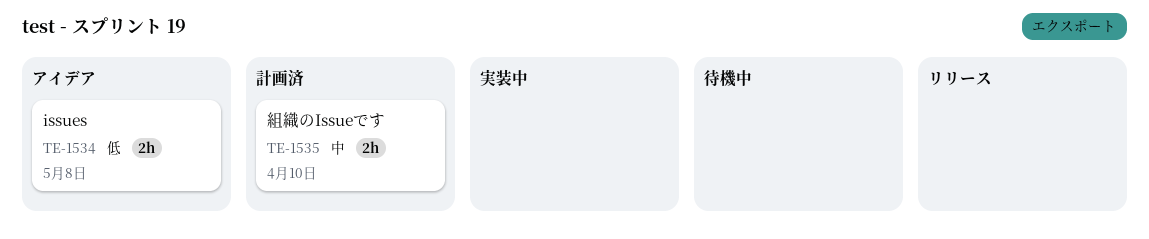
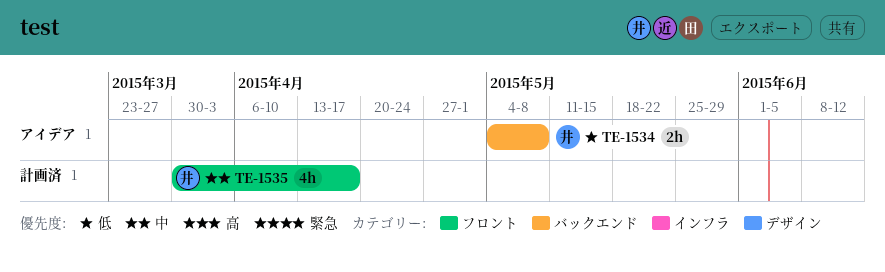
TE-1535, estimate: 2h -> 4h
TE-1535, due: Apr 10 -> Apr 17

